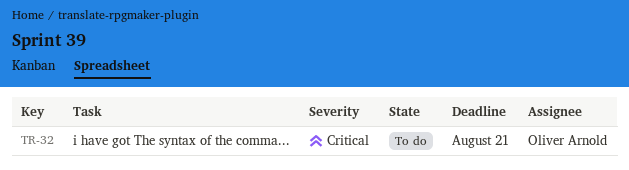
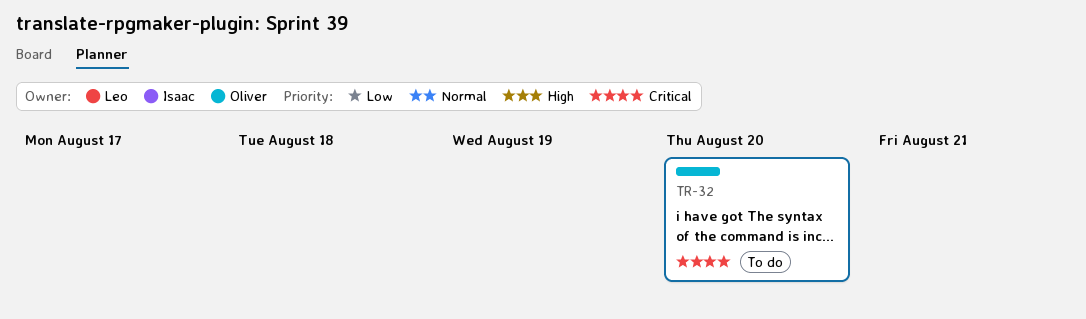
TR-32, due: Aug 21 -> Aug 20

